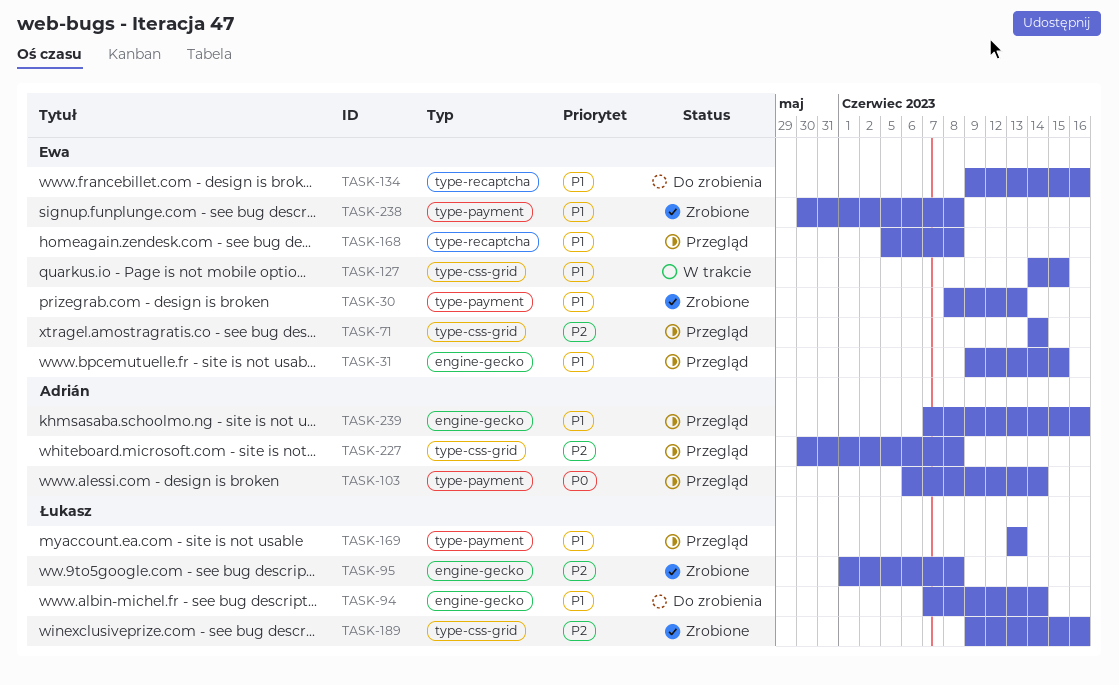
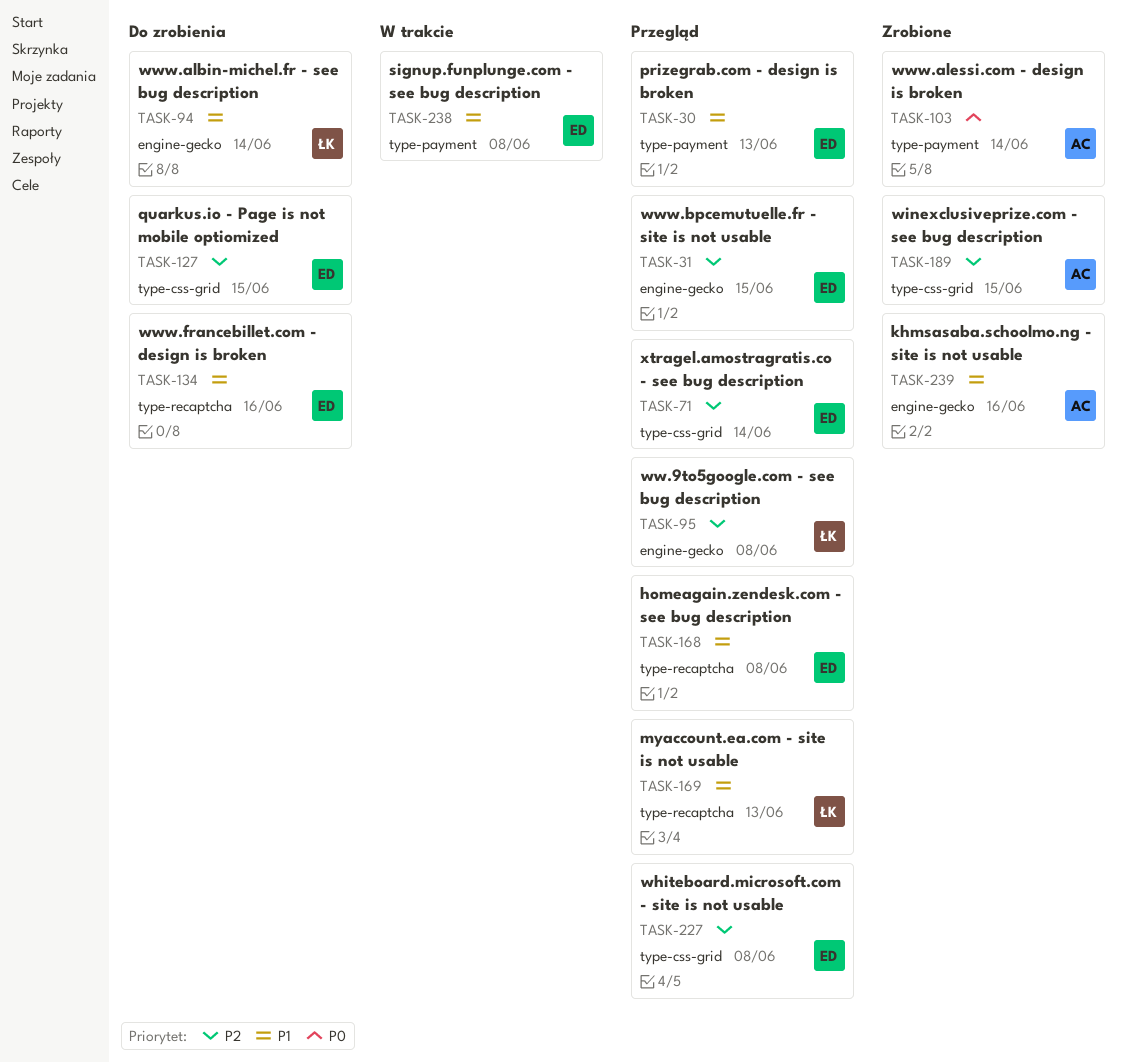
TASK-30, status: Zrobione -> Przegląd
TASK-31, priority: P1 -> P2
TASK-95, status: Zrobione -> Przegląd
TASK-103, status: Przegląd -> Zrobione
TASK-127, status: W trakcie -> Do zrobienia
TASK-127, priority: P1 -> P2
TASK-169, label: type-payment -> type-recaptcha
TASK-189, owner: Łukasz -> Adrián
TASK-189, due: Jun 16 -> Jun 15
TASK-227, owner: Adrián -> Ewa
TASK-238, status: Zrobione -> W trakcie
TASK-239, status: Przegląd -> Zrobione

